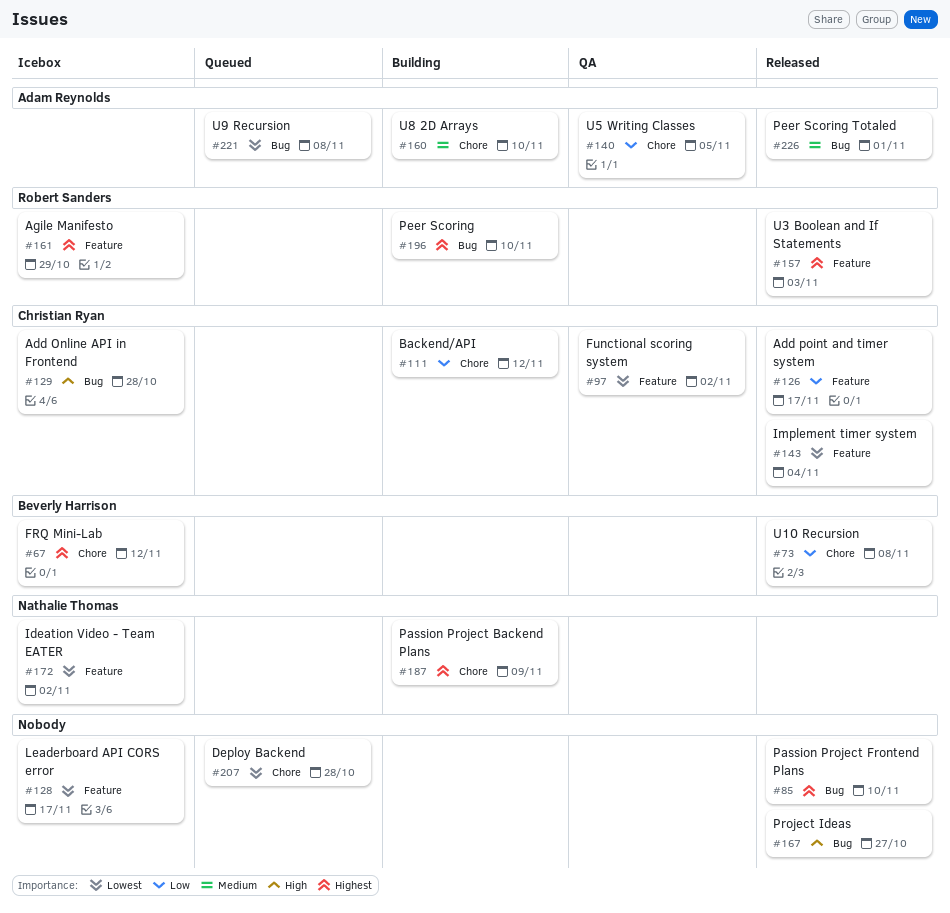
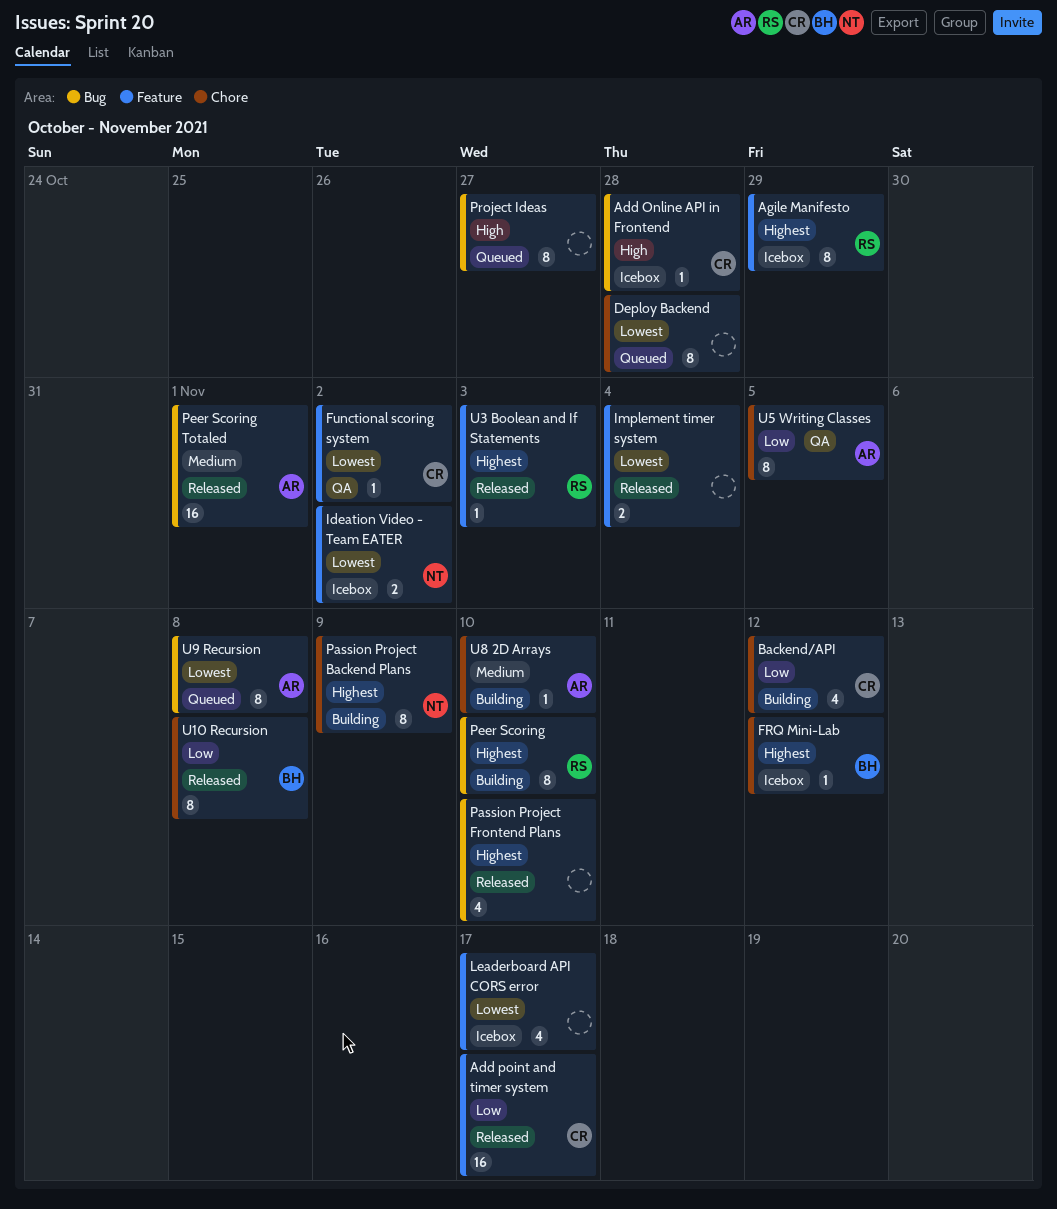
Implement timer system, owner: Christian Ryan -> none
Project Ideas, status: Released -> Queued

